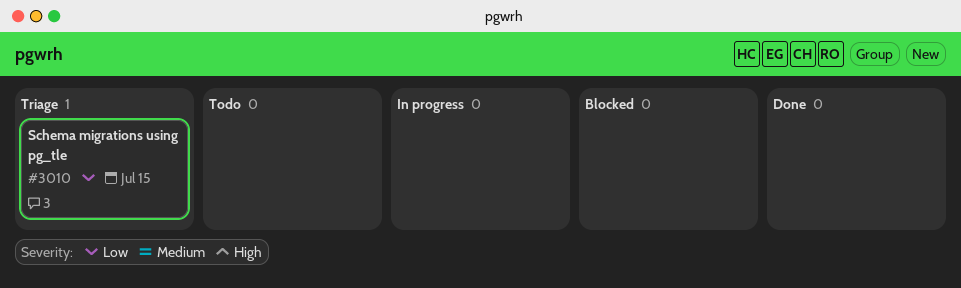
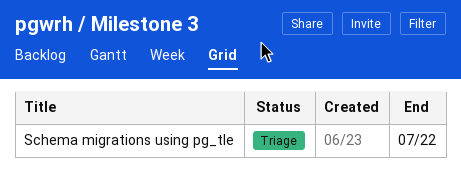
Schema migrations using pg_tle, due: Jul 15 -> Jul 22

